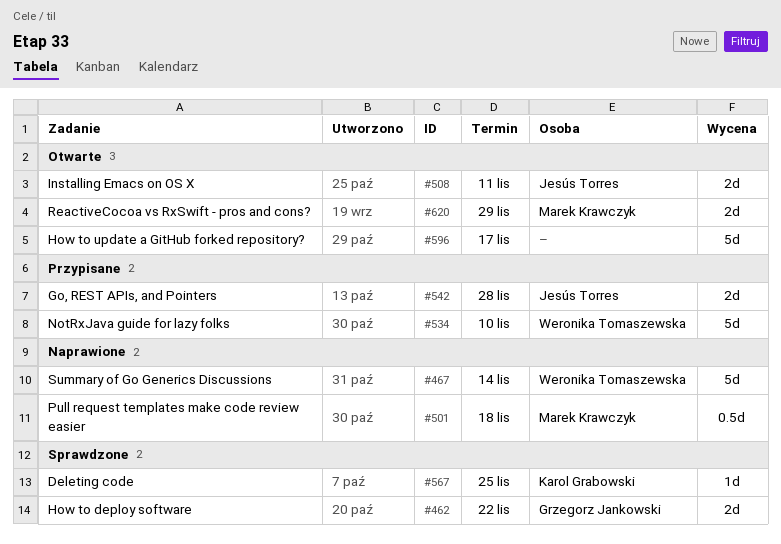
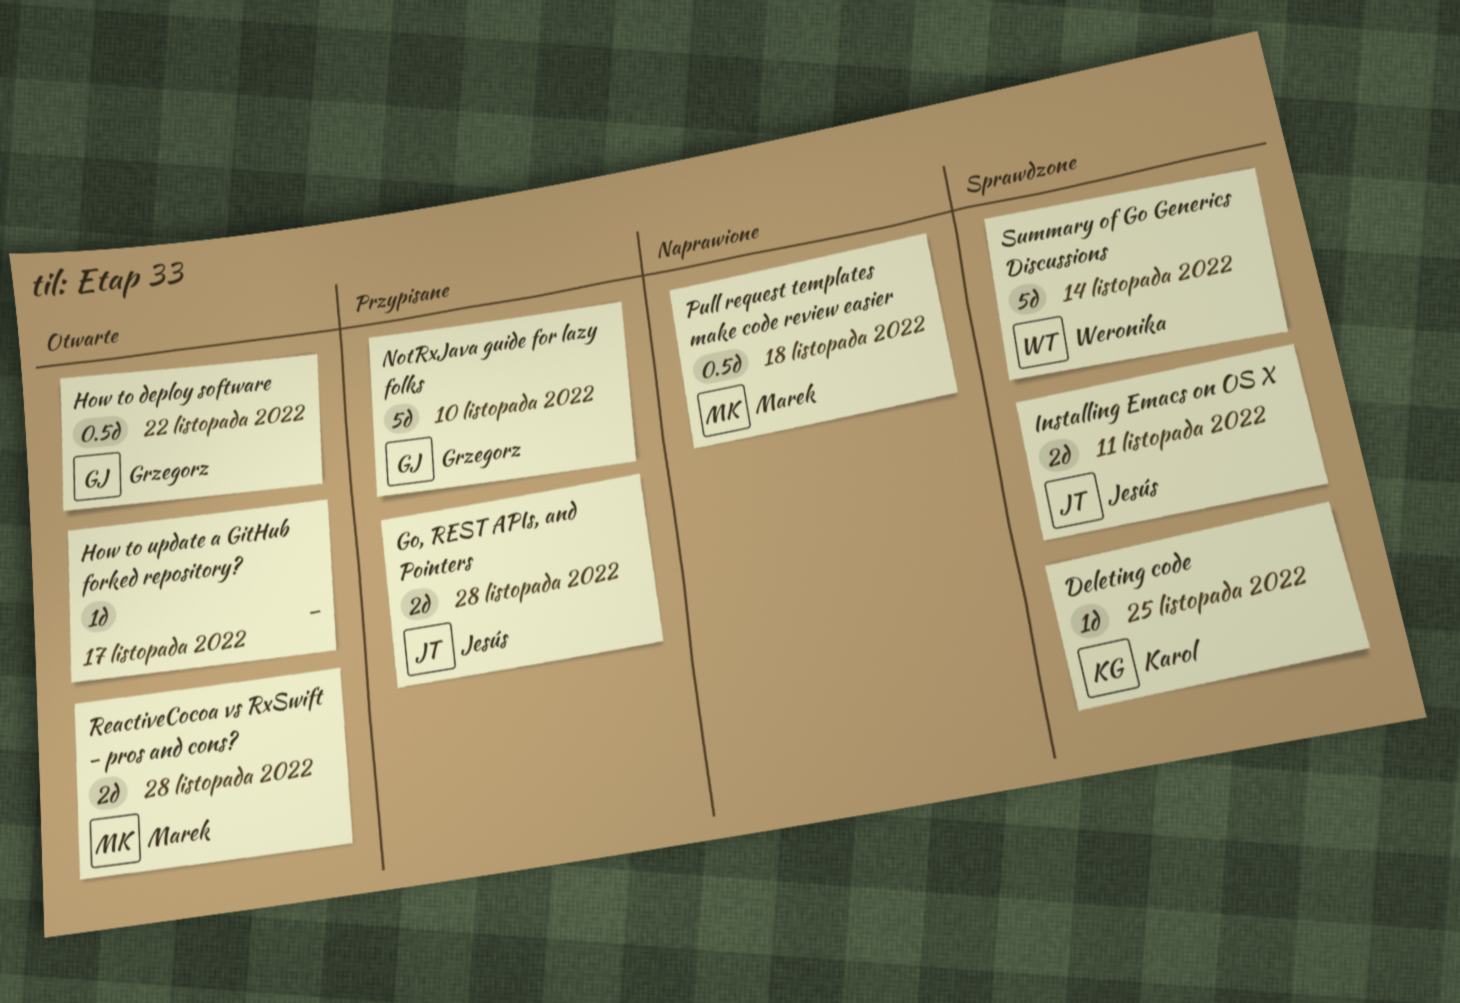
How to deploy software, status: Sprawdzone -> Otwarte
How to deploy software, estimate: 2d -> 0.5d
How to update a GitHub forked repository?, estimate: 5d -> 1d
Installing Emacs on OS X, status: Otwarte -> Sprawdzone
NotRxJava guide for lazy folks, owner: Weronika Tomaszewska -> Grzegorz Jankowski
ReactiveCocoa vs RxSwift - pros and cons?, due: Nov 29 -> Nov 28
Summary of Go Generics Discussions, status: Naprawione -> Sprawdzone

